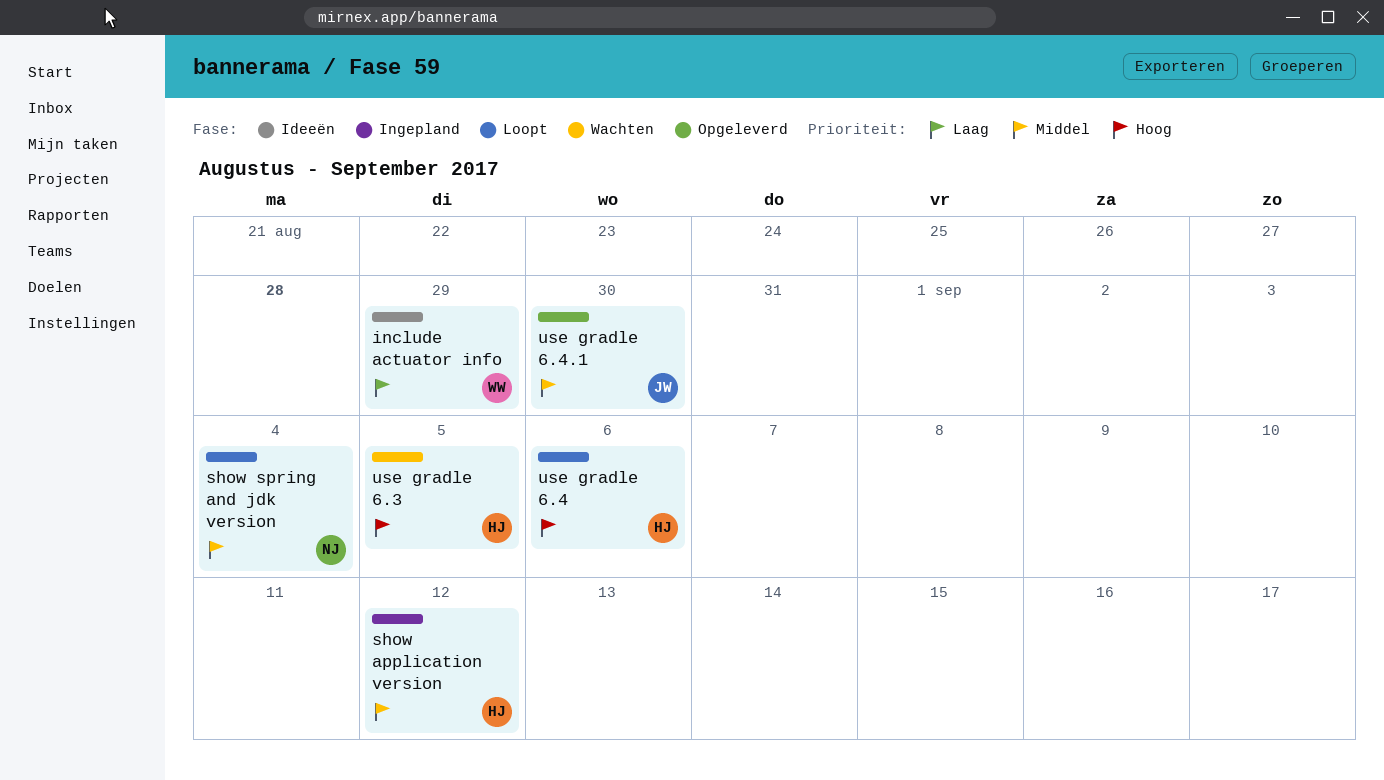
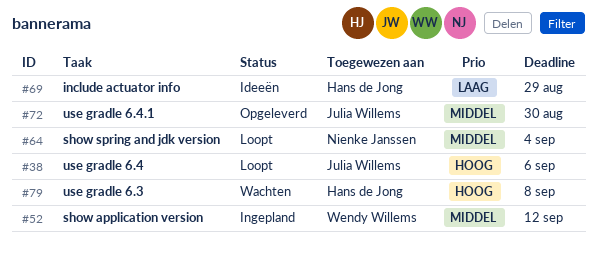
include actuator info, owner: Wendy Willems -> Hans de Jong
show application version, owner: Hans de Jong -> Wendy Willems
use gradle 6.3, due: Sep 5 -> Sep 8
use gradle 6.4, owner: Hans de Jong -> Julia Willems

